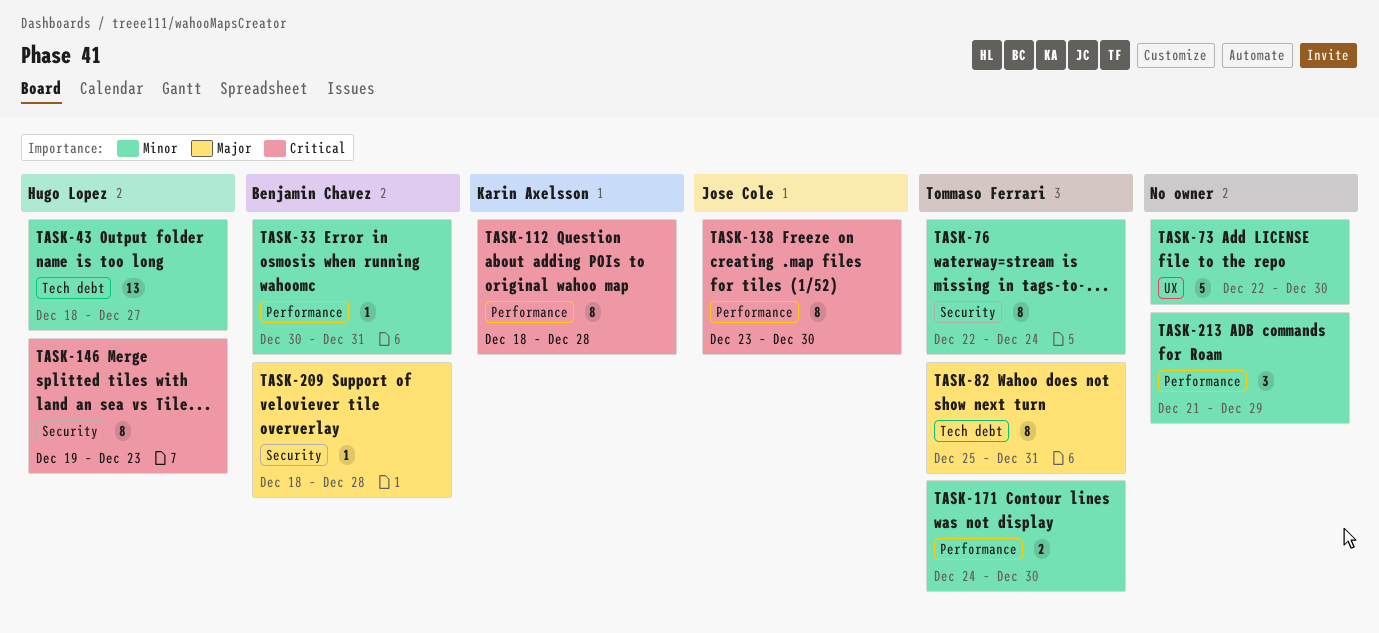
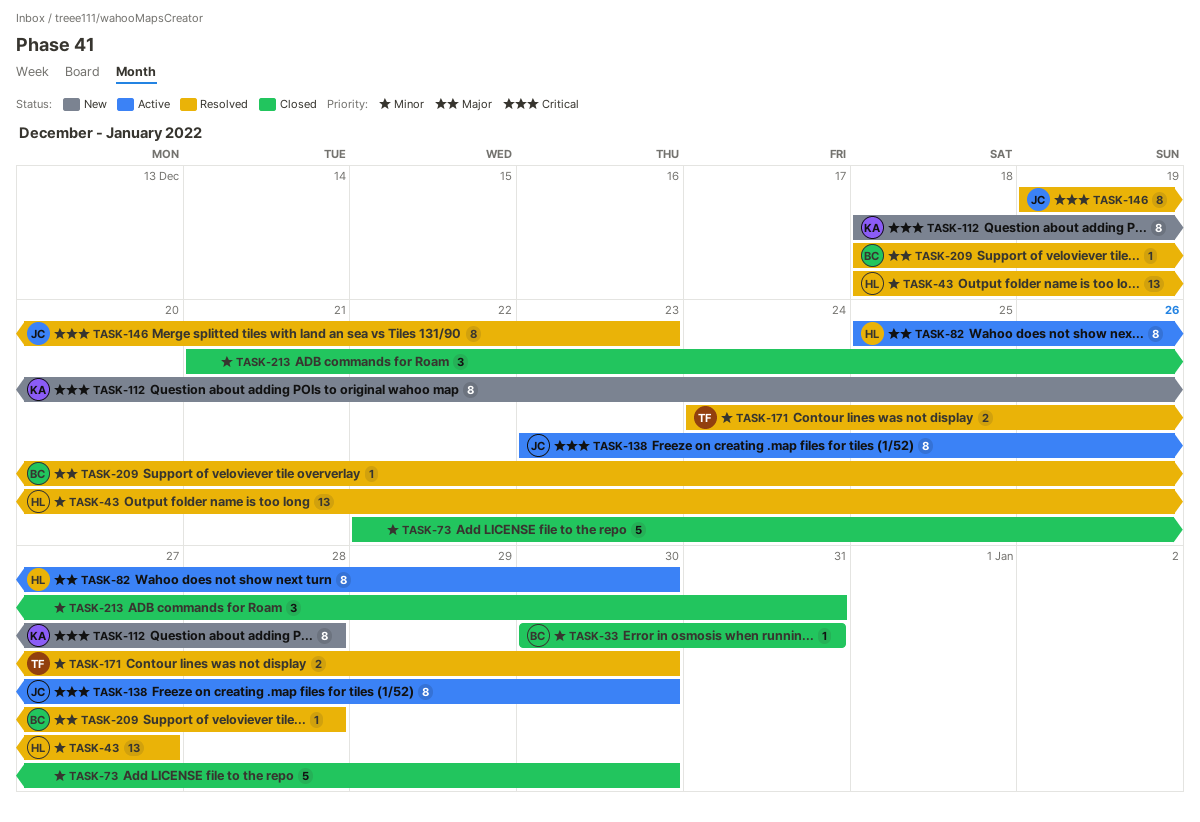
TASK-76: present -> none
TASK-82, owner: Tommaso Ferrari -> Hugo Lopez
TASK-82, due: Dec 31 -> Dec 30
TASK-146, owner: Hugo Lopez -> Jose Cole
TASK-213, due: Dec 29 -> Dec 31

